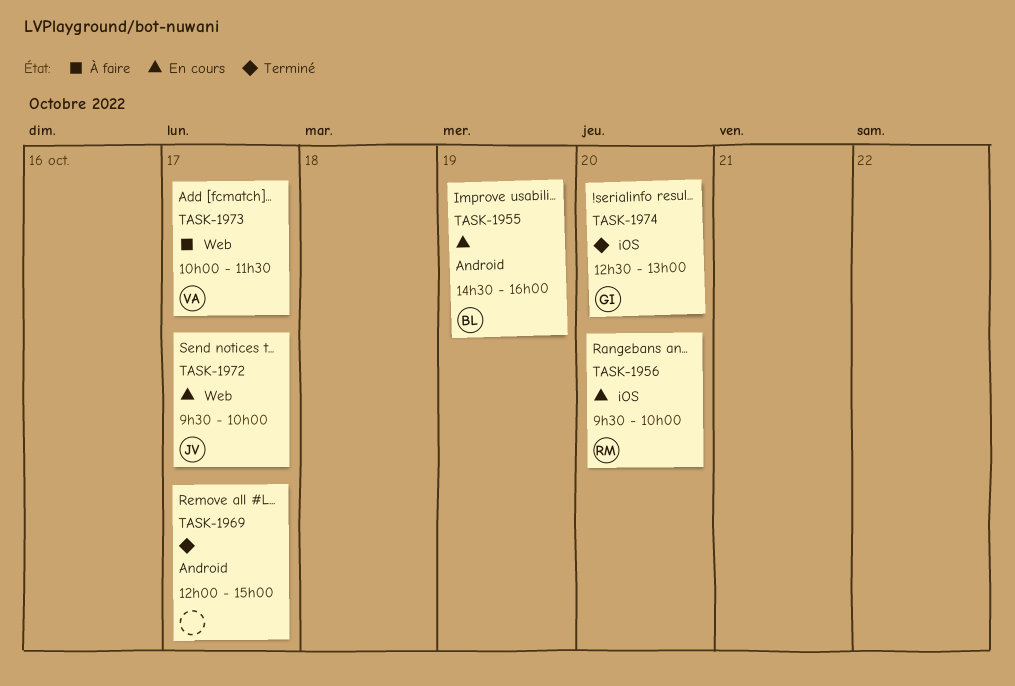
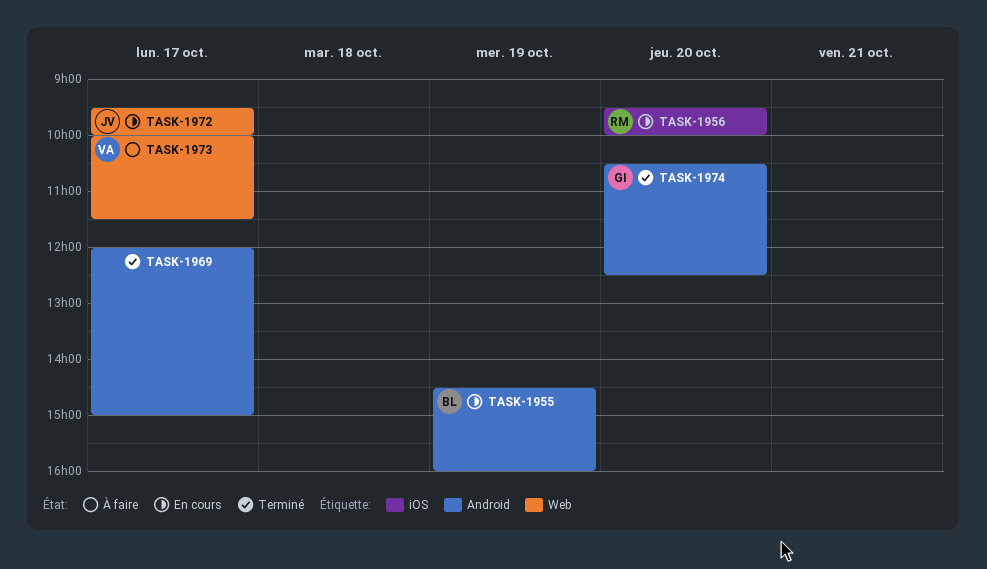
TASK-1974, label: iOS -> Android
TASK-1974, begins: 12:30 -> 10:30
TASK-1974, ends: 13:00 -> 12:30

